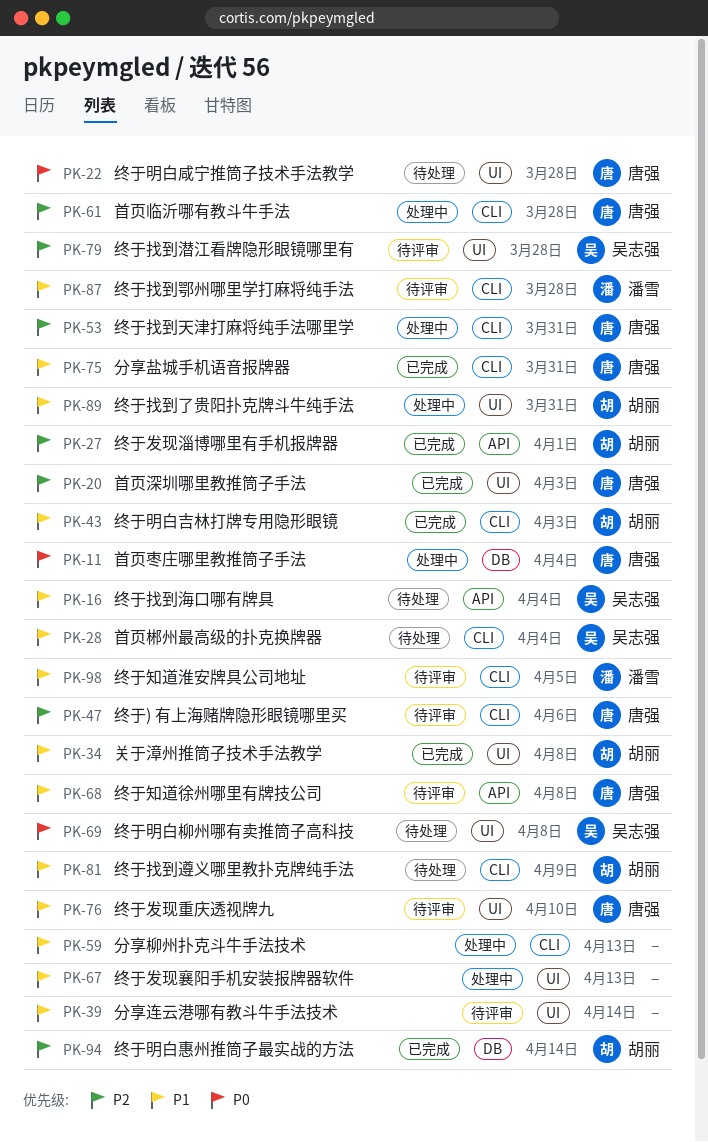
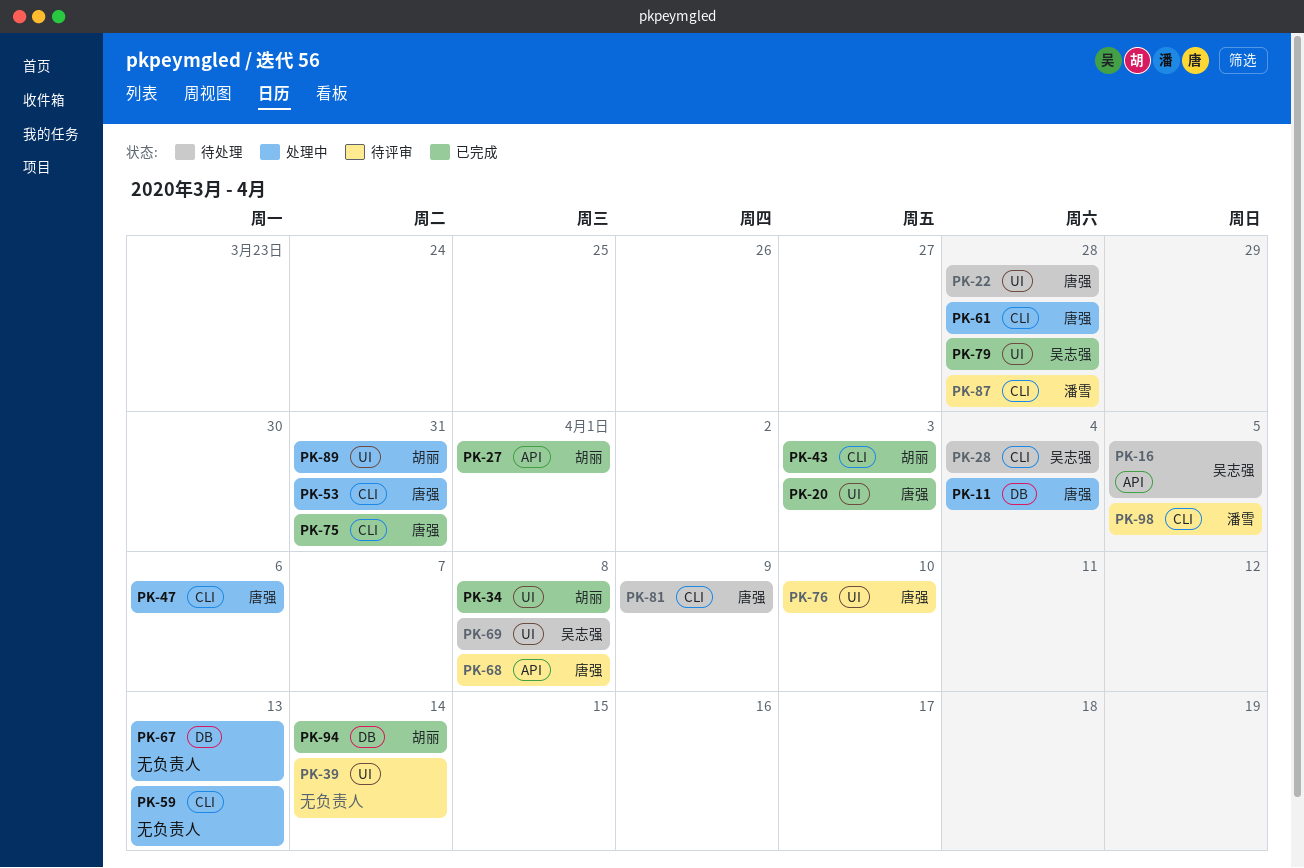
PK-16, due: Apr 4 -> Apr 5
PK-47, status: 待评审 -> 处理中
PK-67, label: UI -> DB
PK-79, status: 待评审 -> 已完成
PK-81, owner: 胡丽 -> 唐强

